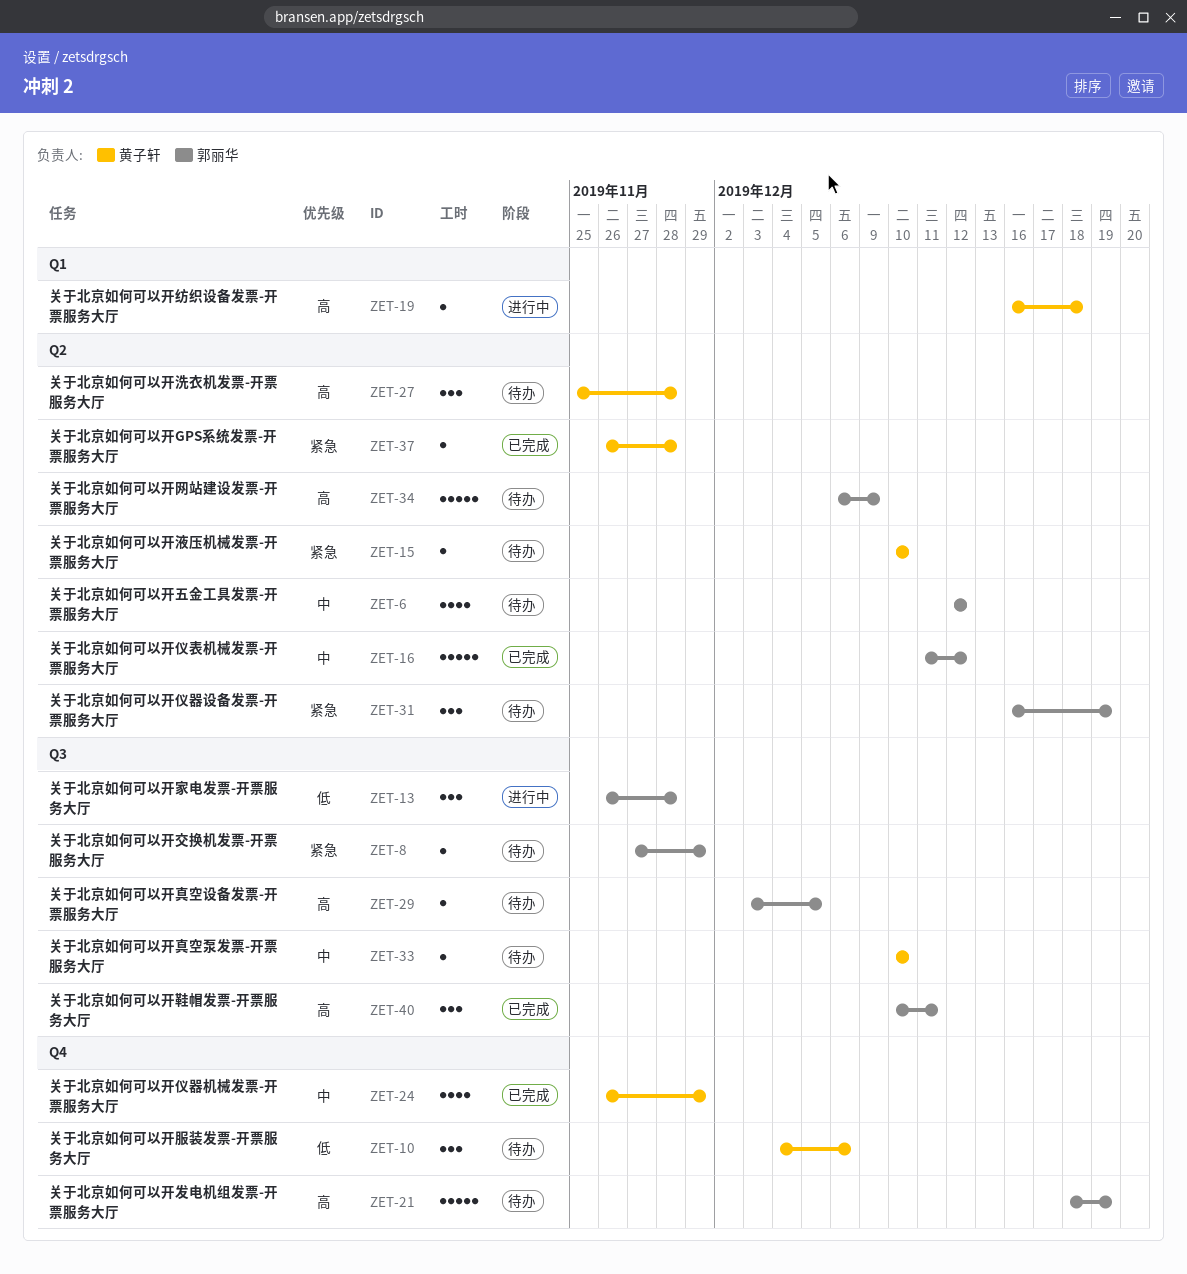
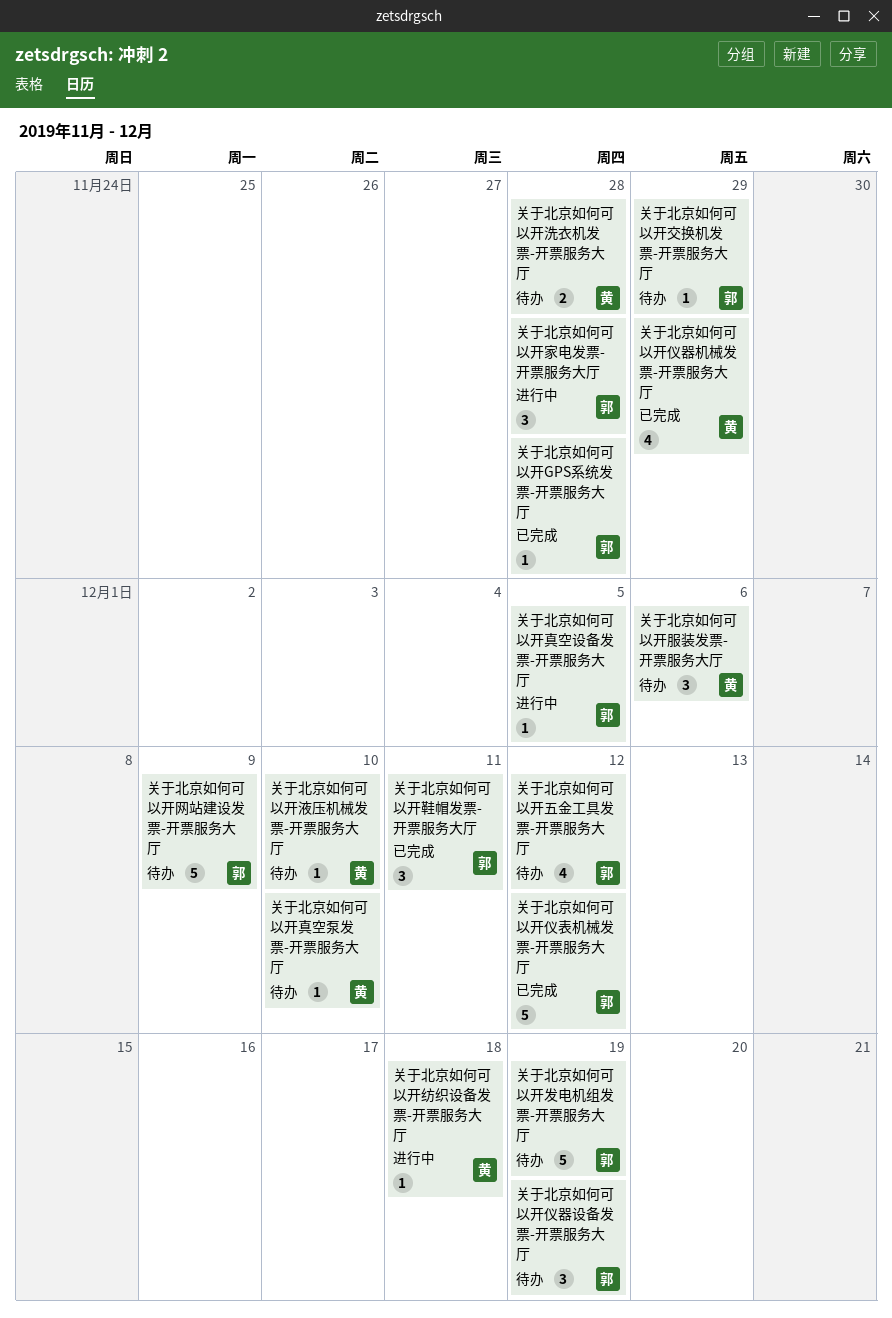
关于北京如何可以开GPS系统发票-开票服务大厅, owner: 黄子轩 -> 郭丽华
关于北京如何可以开洗衣机发票-开票服务大厅, estimate: 3 -> 2
关于北京如何可以开真空设备发票-开票服务大厅, status: 待办 -> 进行中

